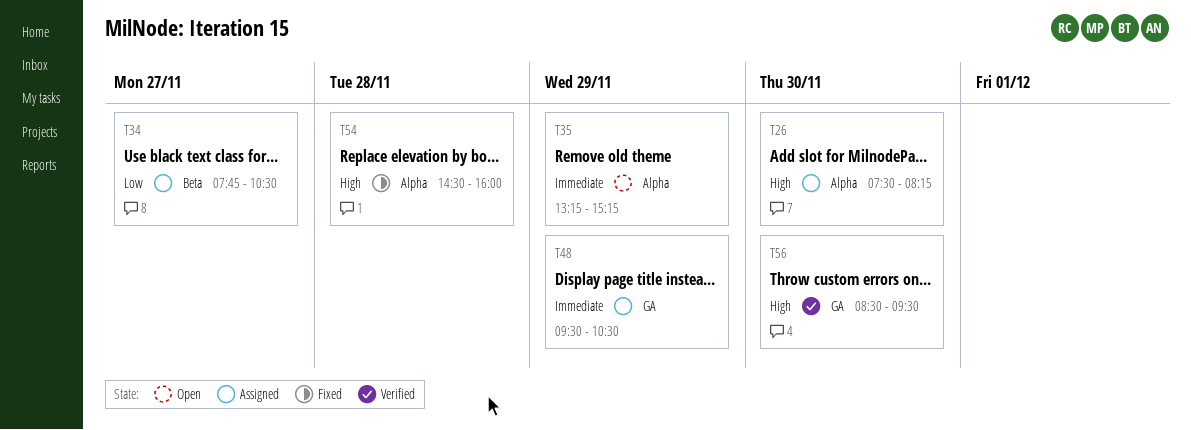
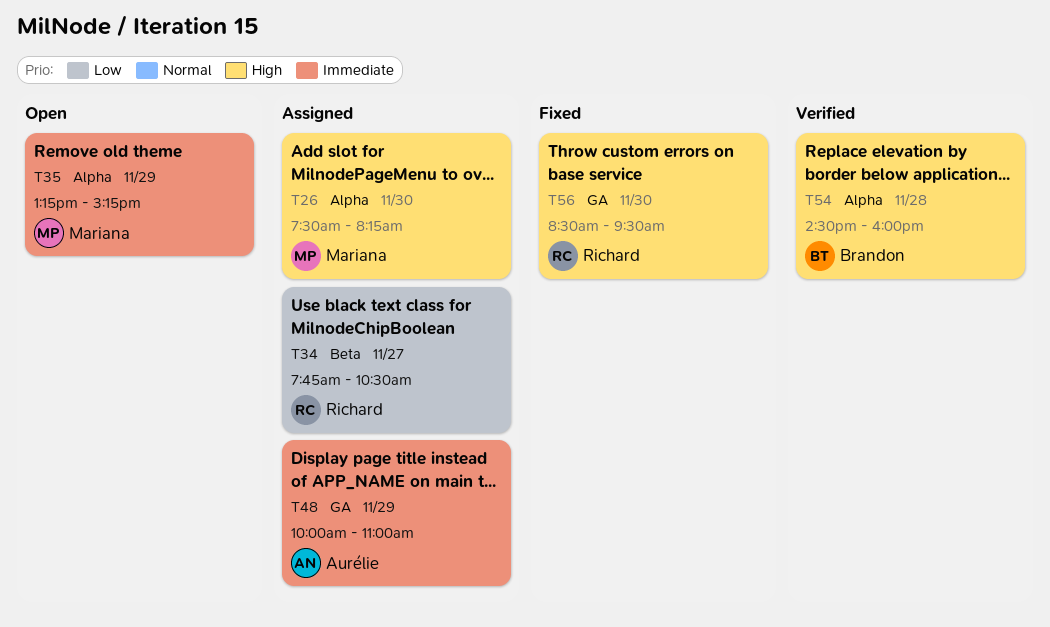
T48, begins: 09:30 -> 10:00
T48, ends: 10:30 -> 11:00
T54, status: Fixed -> Verified
T56, status: Verified -> Fixed

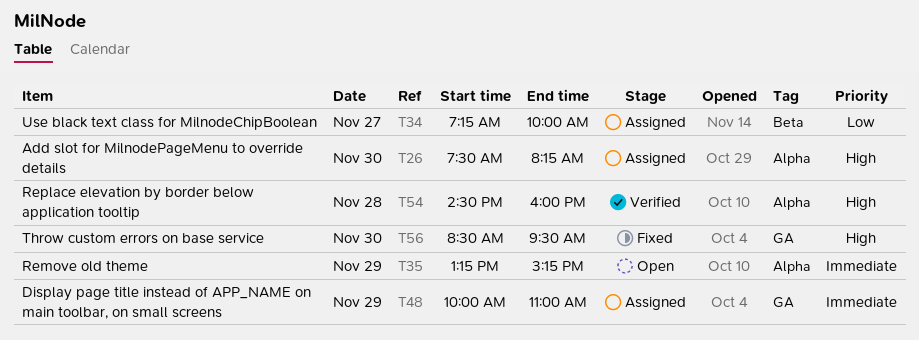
T34, begins: 07:45 -> 07:15
T34, ends: 10:30 -> 10:00

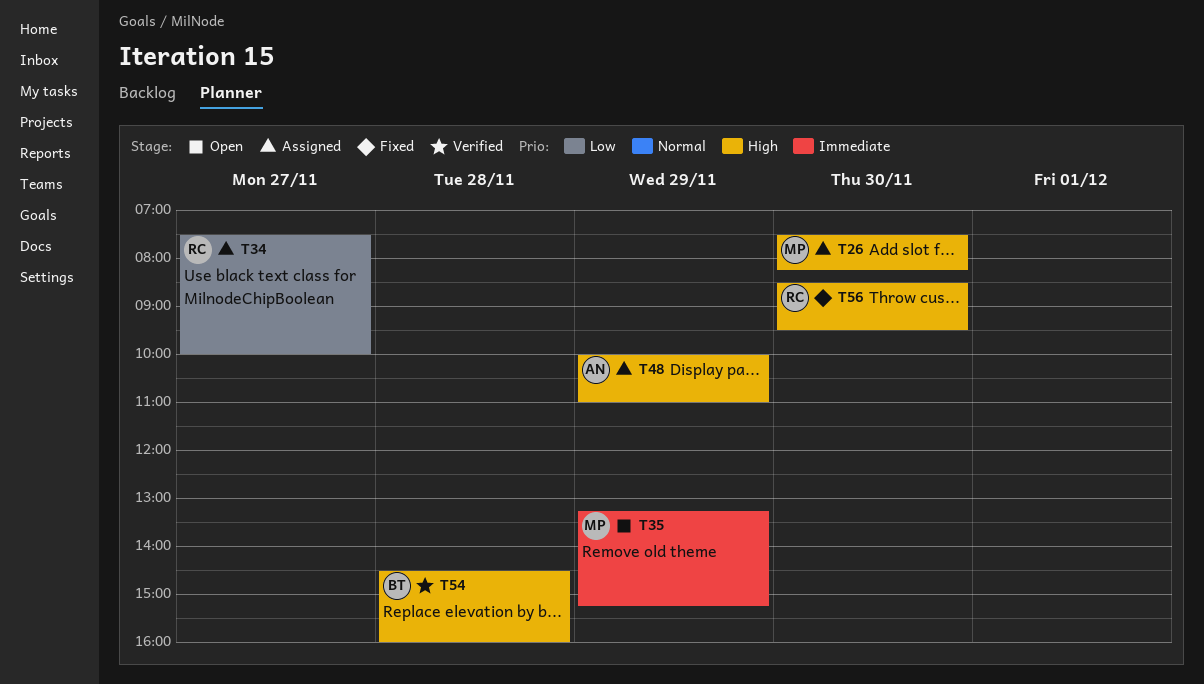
T34, begins: 07:15 -> 07:30
T48, priority: Immediate -> High

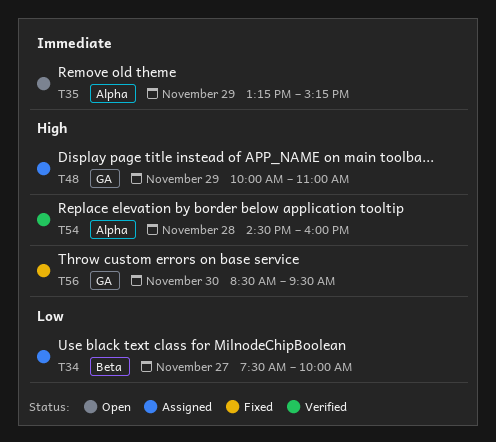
T26: present -> none

